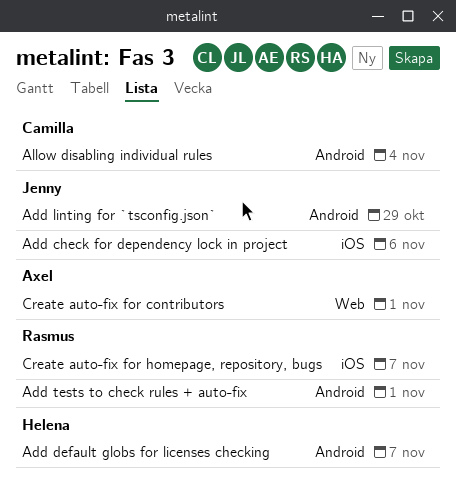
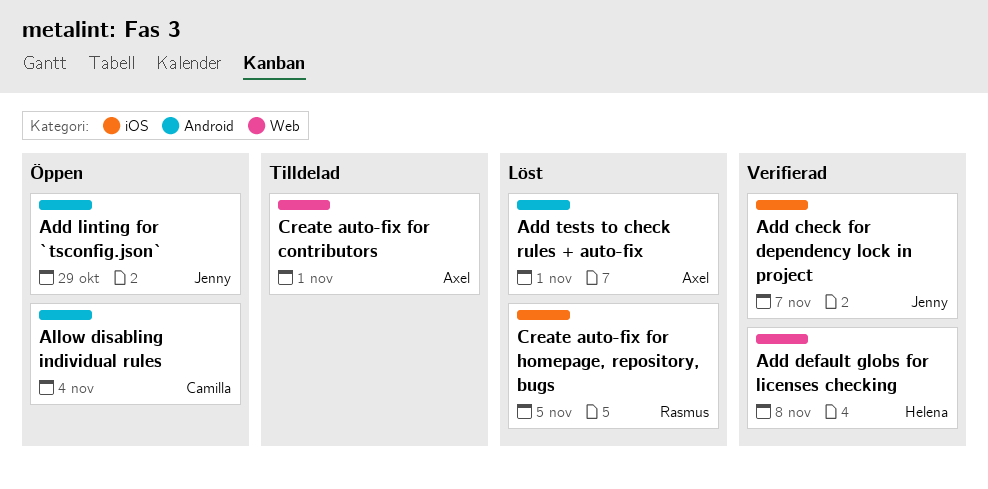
Add check for dependency lock in project, due: Nov 6 -> Nov 7
Add default globs for licenses checking, label: Android -> Web
Add default globs for licenses checking, due: Nov 7 -> Nov 8
Add tests to check rules + auto-fix, owner: Rasmus -> Axel
Create auto-fix for homepage, repository, bugs, due: Nov 7 -> Nov 5

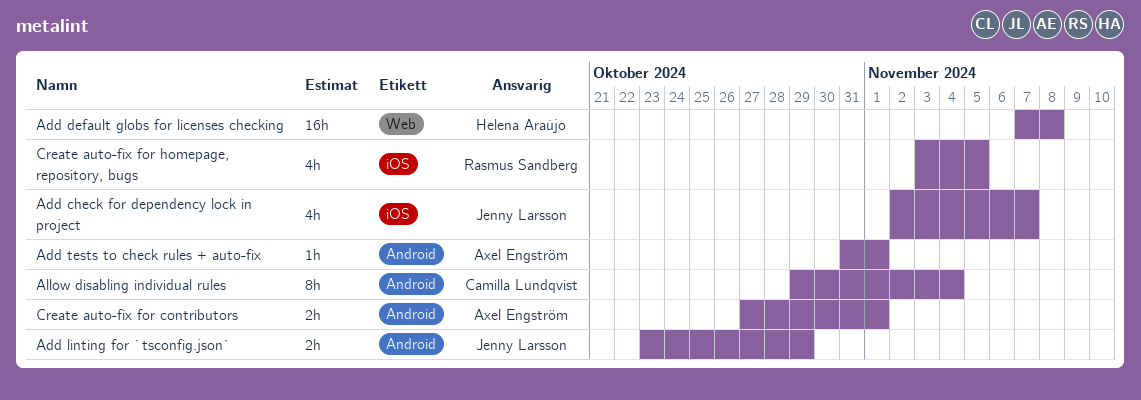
Create auto-fix for contributors, label: Web -> Android

